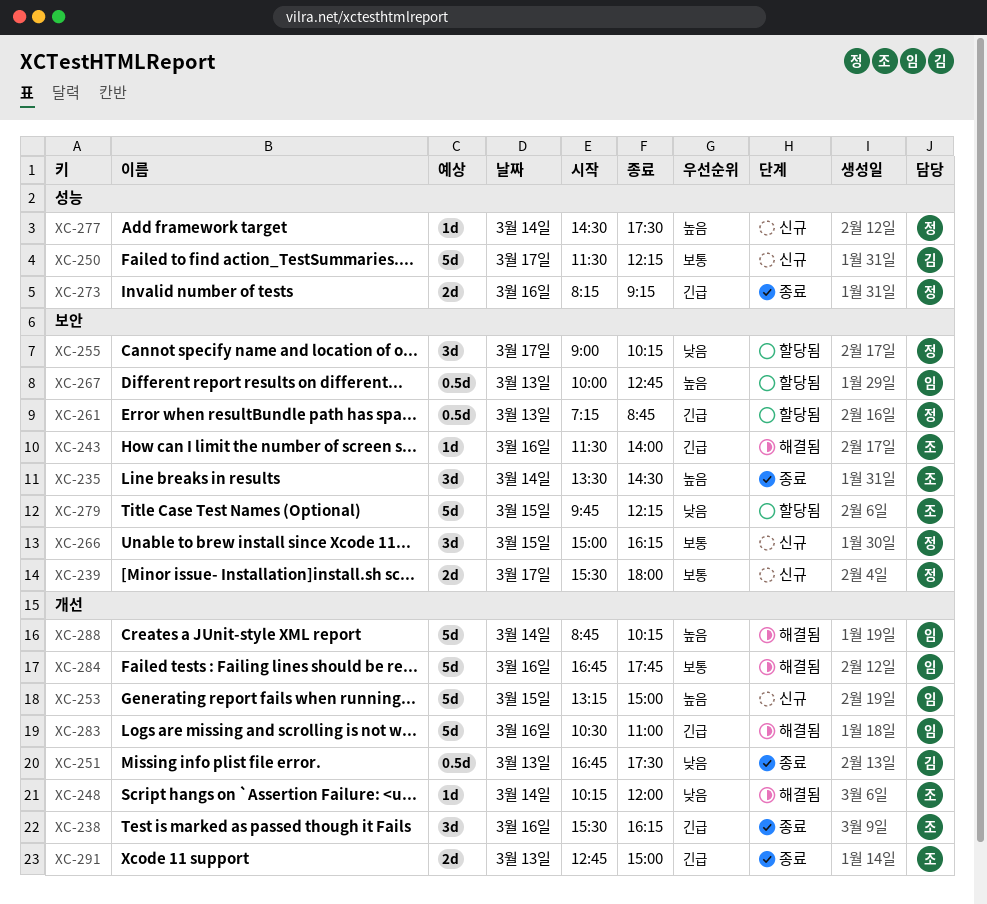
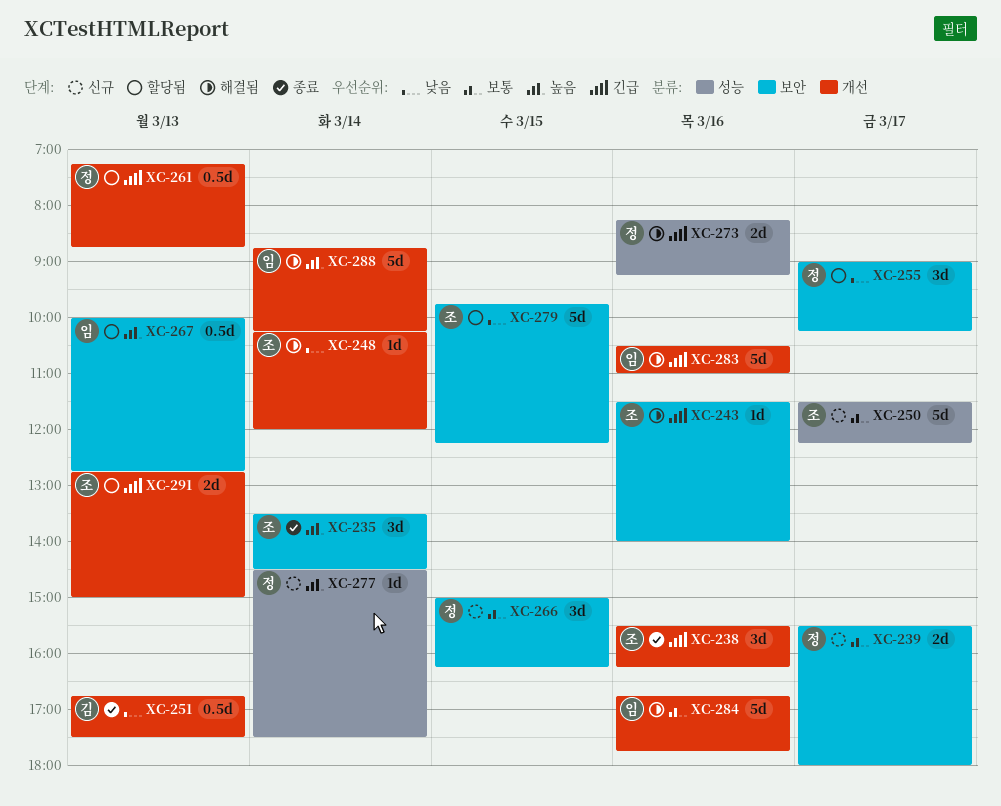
XC-250, owner: 김 -> 조
XC-253: present -> none
XC-261, label: 보안 -> 개선
XC-273, status: 종료 -> 해결됨
XC-291, status: 종료 -> 할당됨

